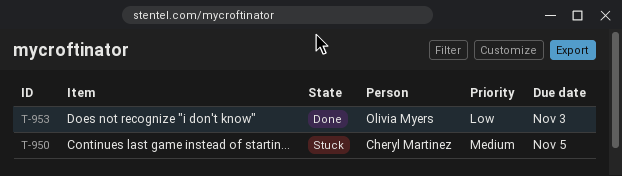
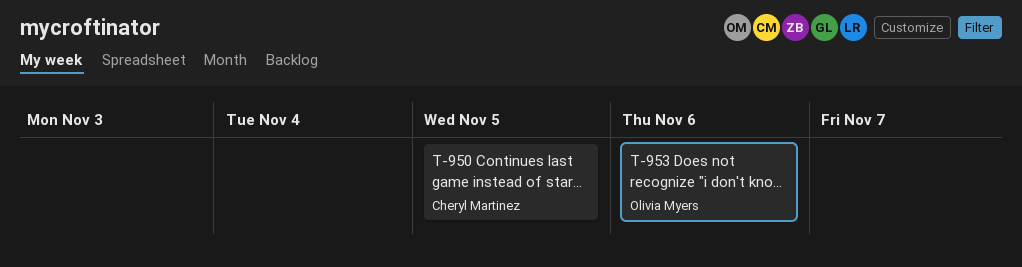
T-953, due: Nov 3 -> Nov 6

